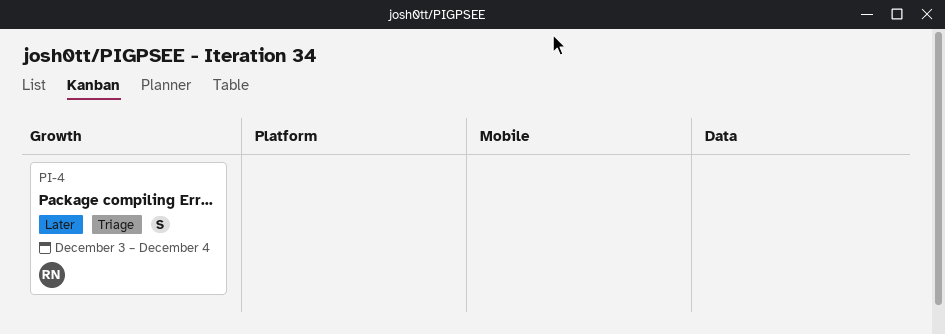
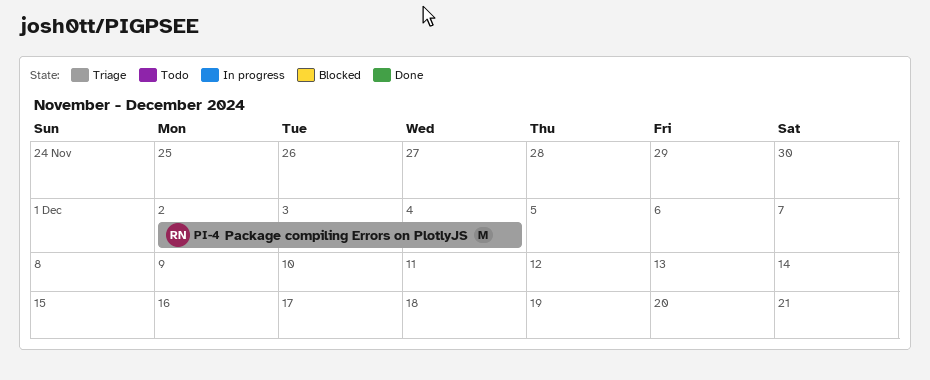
PI-4, estimate: S -> M
PI-4, start: Dec 3 -> Dec 2

